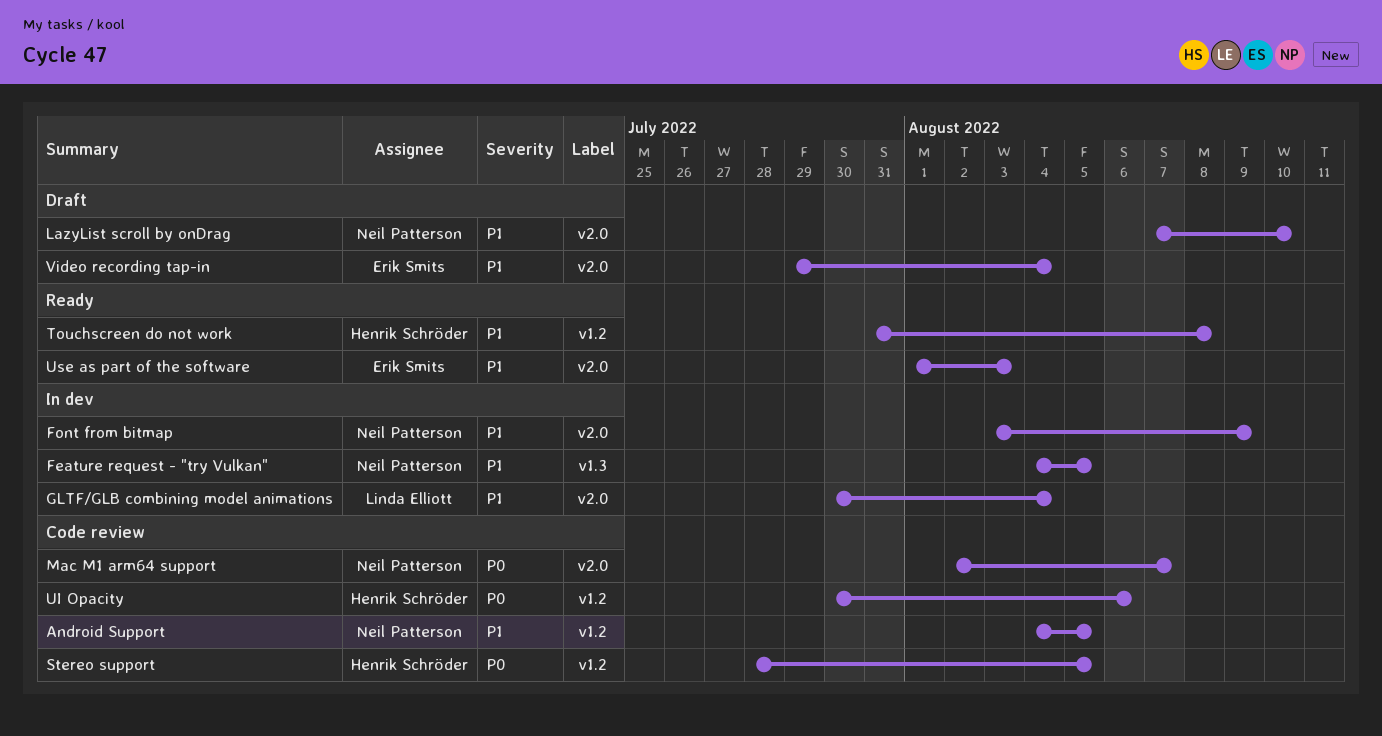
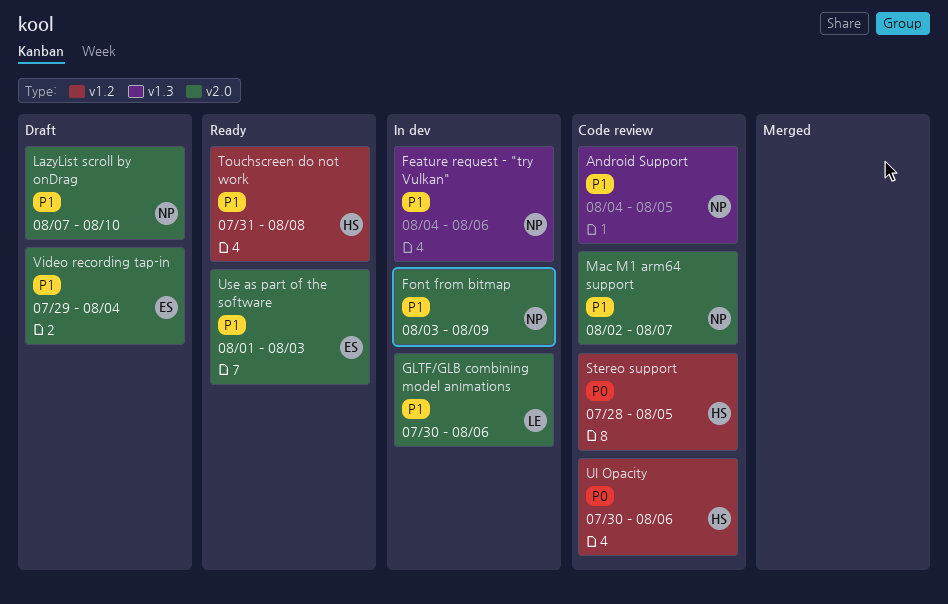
Android Support, label: v1.2 -> v1.3
Feature request - "try Vulkan", due: Aug 5 -> Aug 6
GLTF/GLB combining model animations, due: Aug 4 -> Aug 6
Mac M1 arm64 support, priority: P0 -> P1

